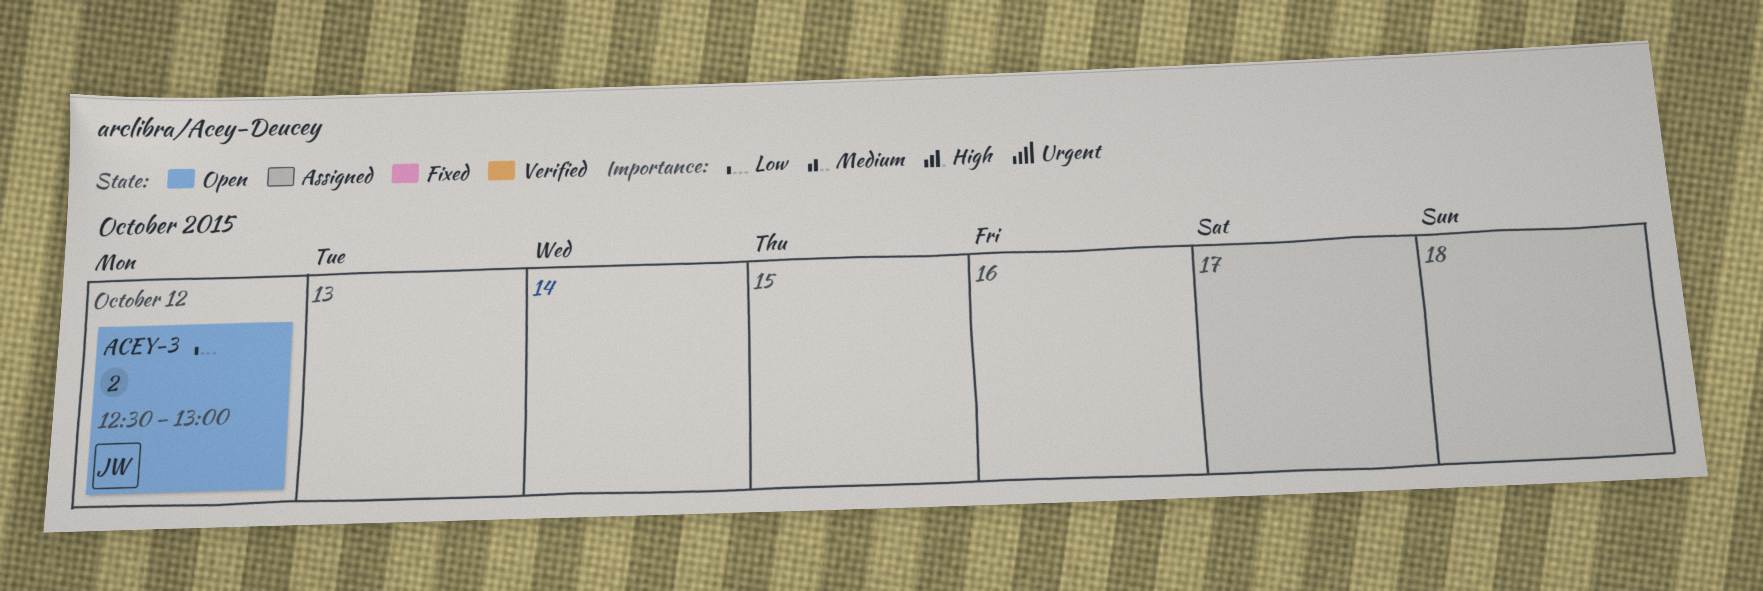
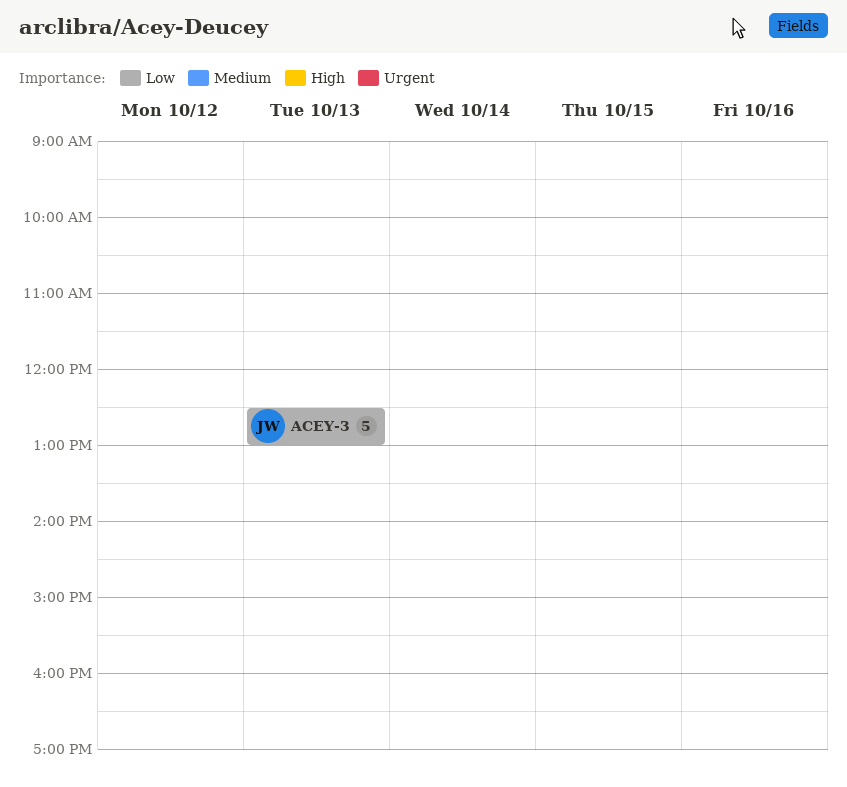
ACEY-3, estimate: 2 -> 5
ACEY-3, day: Oct 12 -> Oct 13

